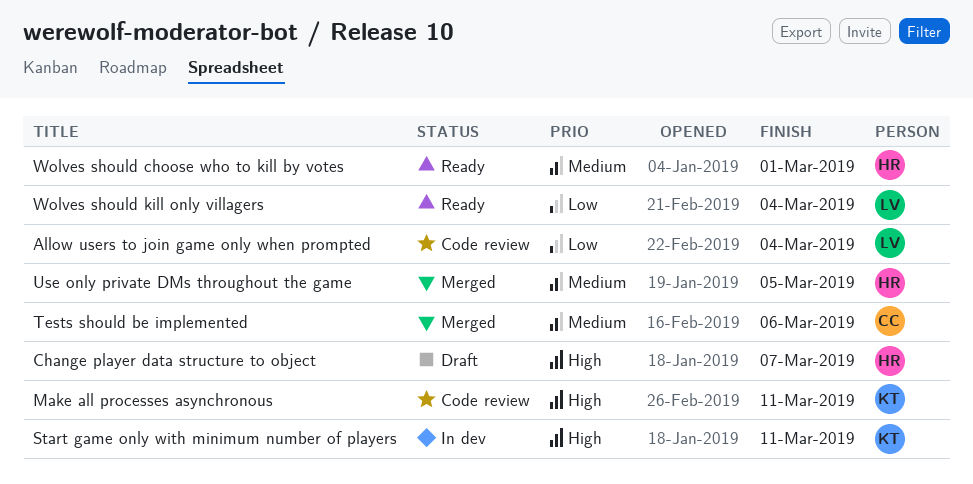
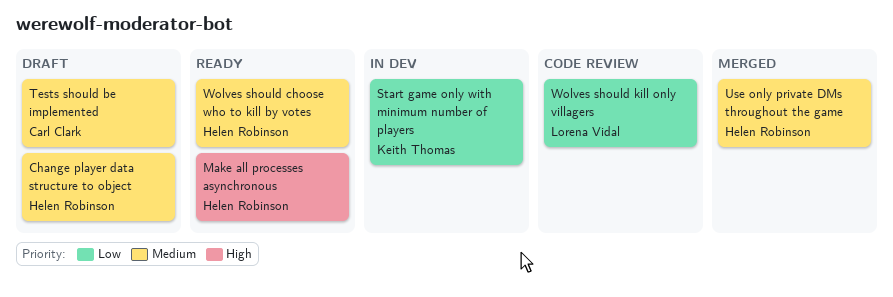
Allow users to join game only when prompted: present -> none
Change player data structure to object, priority: High -> Medium
Make all processes asynchronous, status: Code review -> Ready
Make all processes asynchronous, owner: Keith Thomas -> Helen Robinson
Start game only with minimum number of players, priority: High -> Low
Tests should be implemented, status: Merged -> Draft
Wolves should kill only villagers, status: Ready -> Code review

